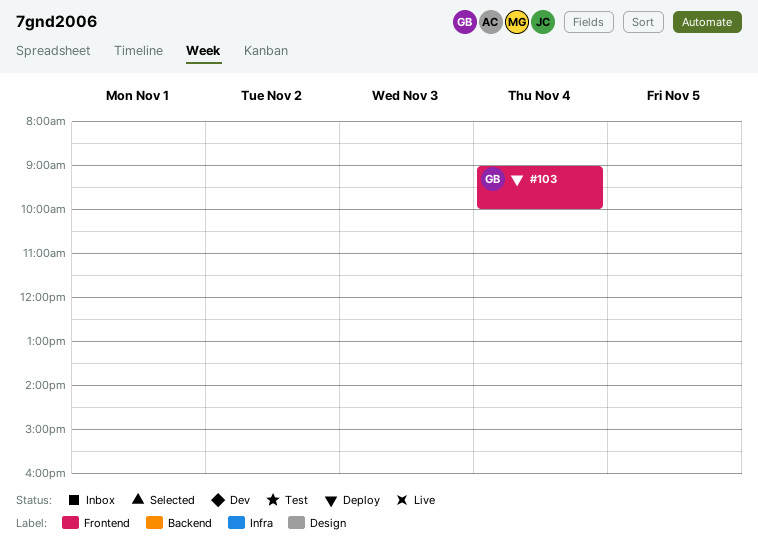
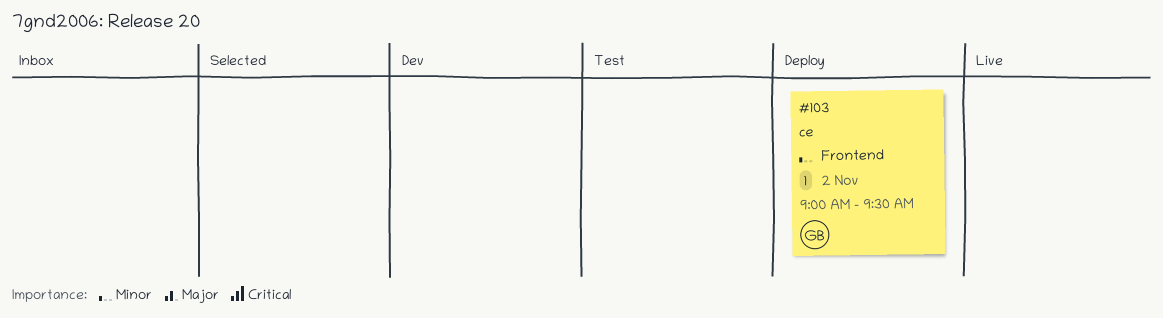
#103, day: Nov 4 -> Nov 2
#103, ends: 10:00 -> 09:30

